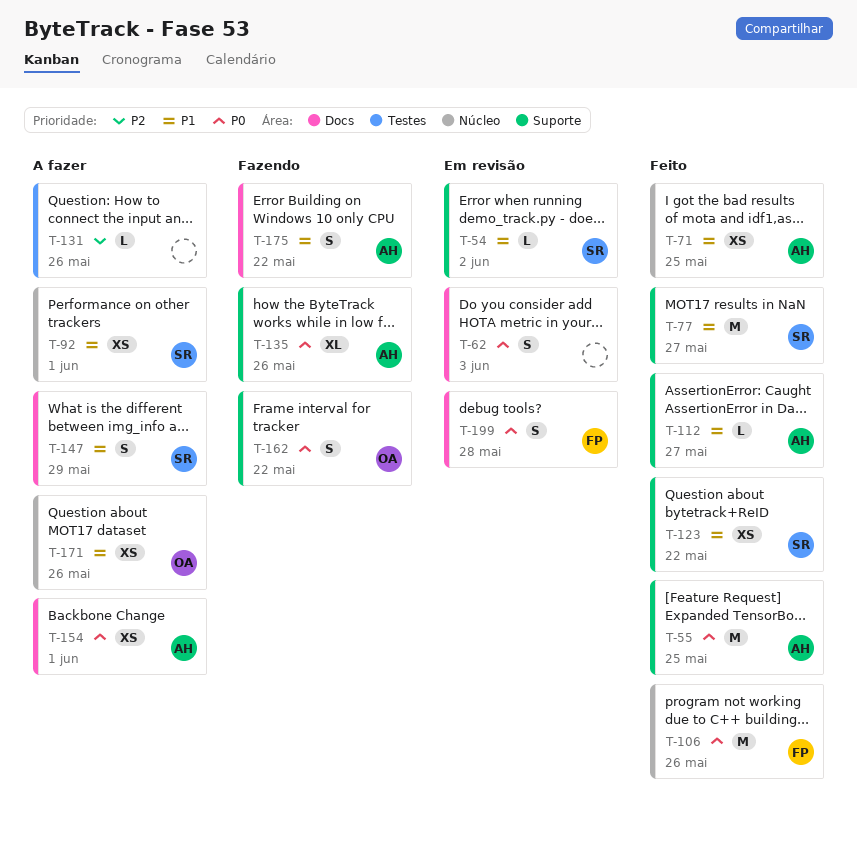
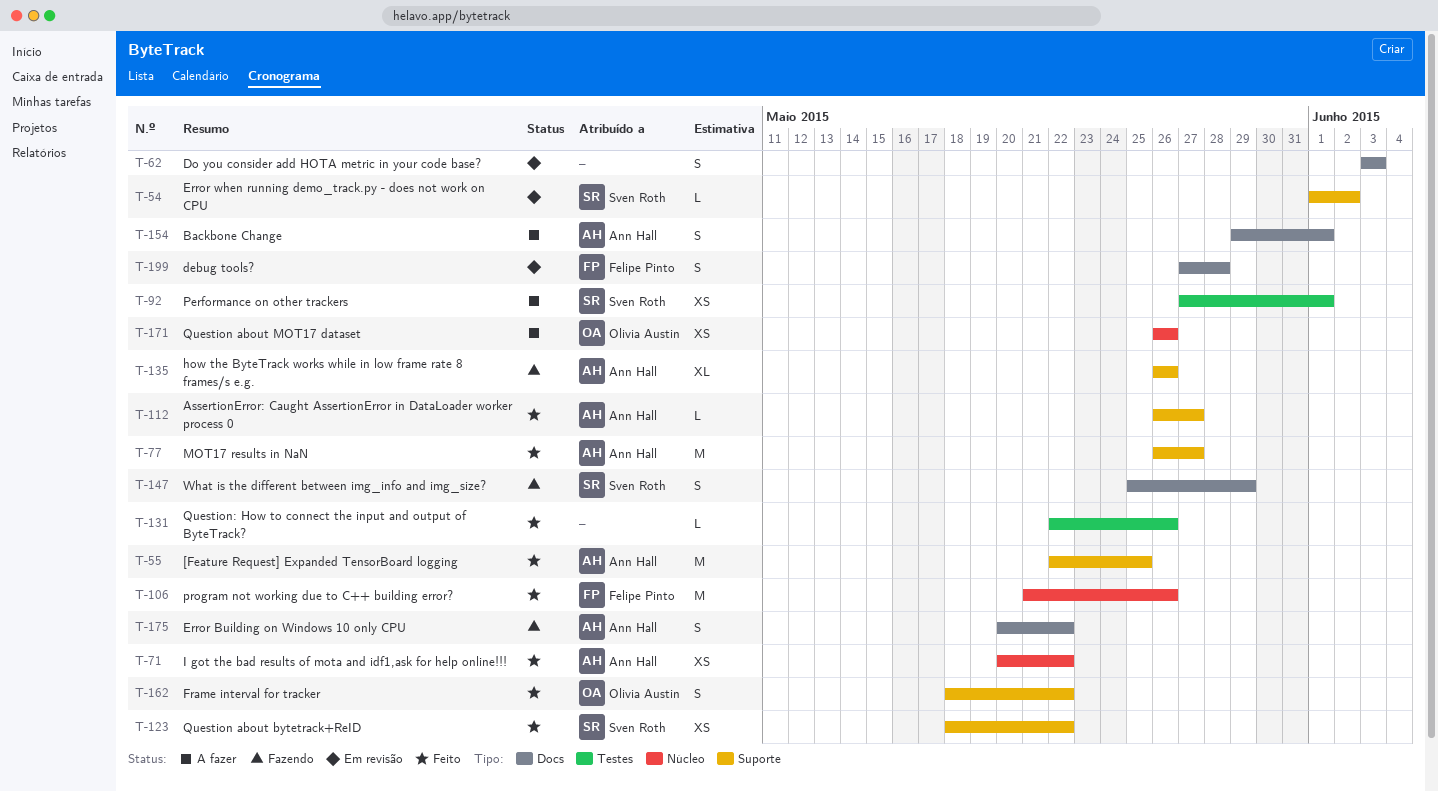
T-71, due: May 25 -> May 22
T-77, owner: Sven Roth -> Ann Hall
T-92, label: Núcleo -> Testes
T-131, status: A fazer -> Feito
T-147, status: A fazer -> Fazendo
T-154, estimate: XS -> S
T-162, status: Fazendo -> Feito

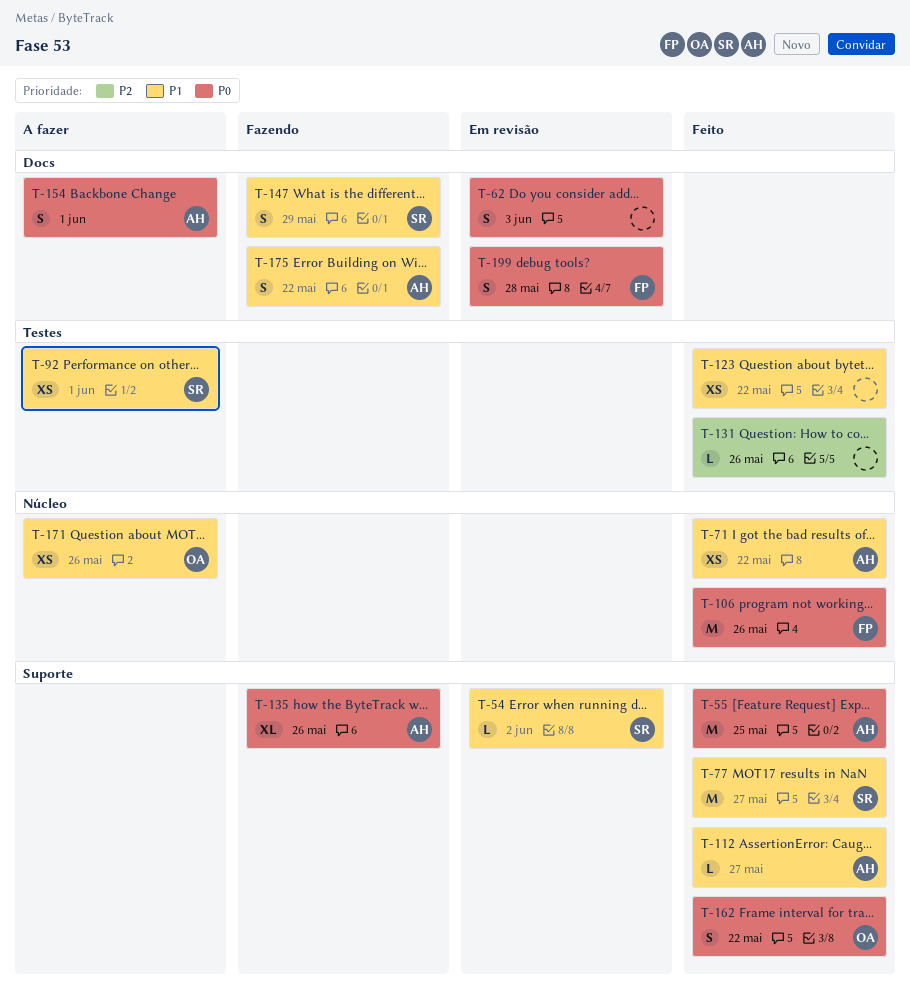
T-77, owner: Ann Hall -> Sven Roth
T-123, owner: Sven Roth -> none
T-123, label: Suporte -> Testes

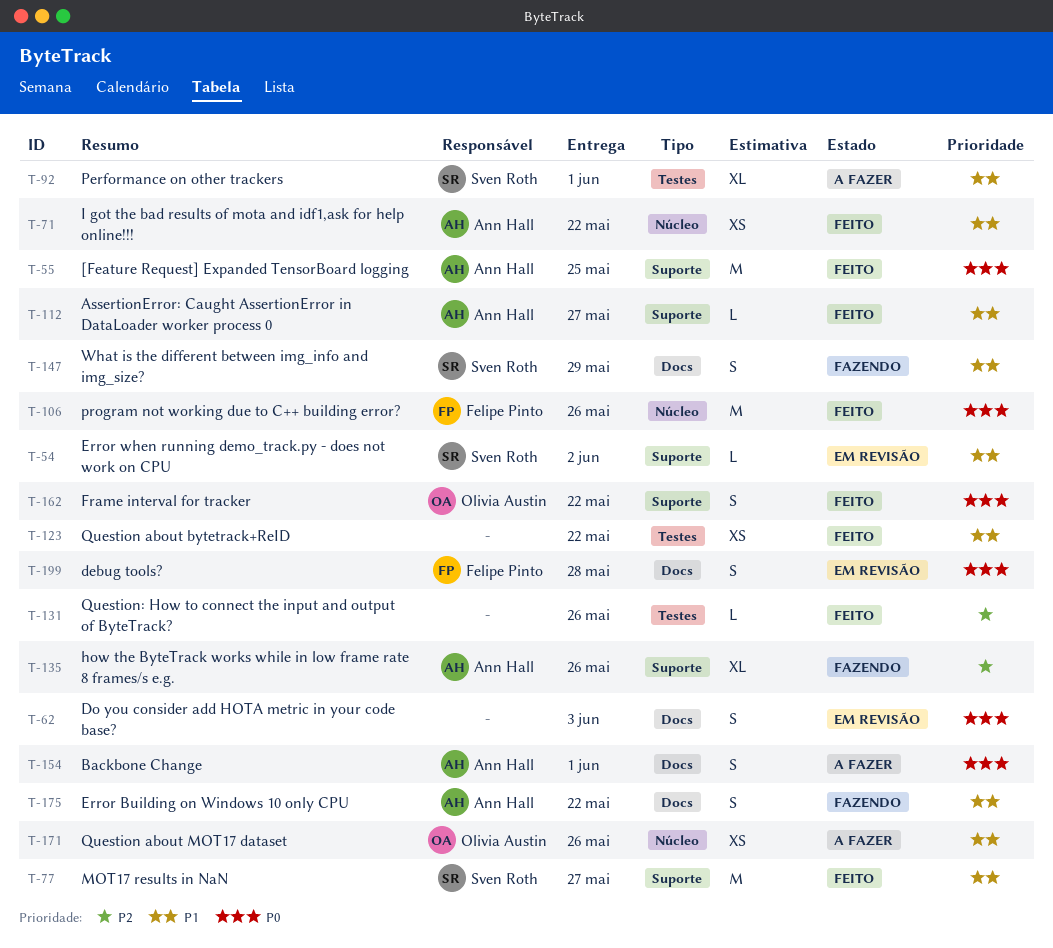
T-92, estimate: XS -> XL
T-135, priority: P0 -> P2

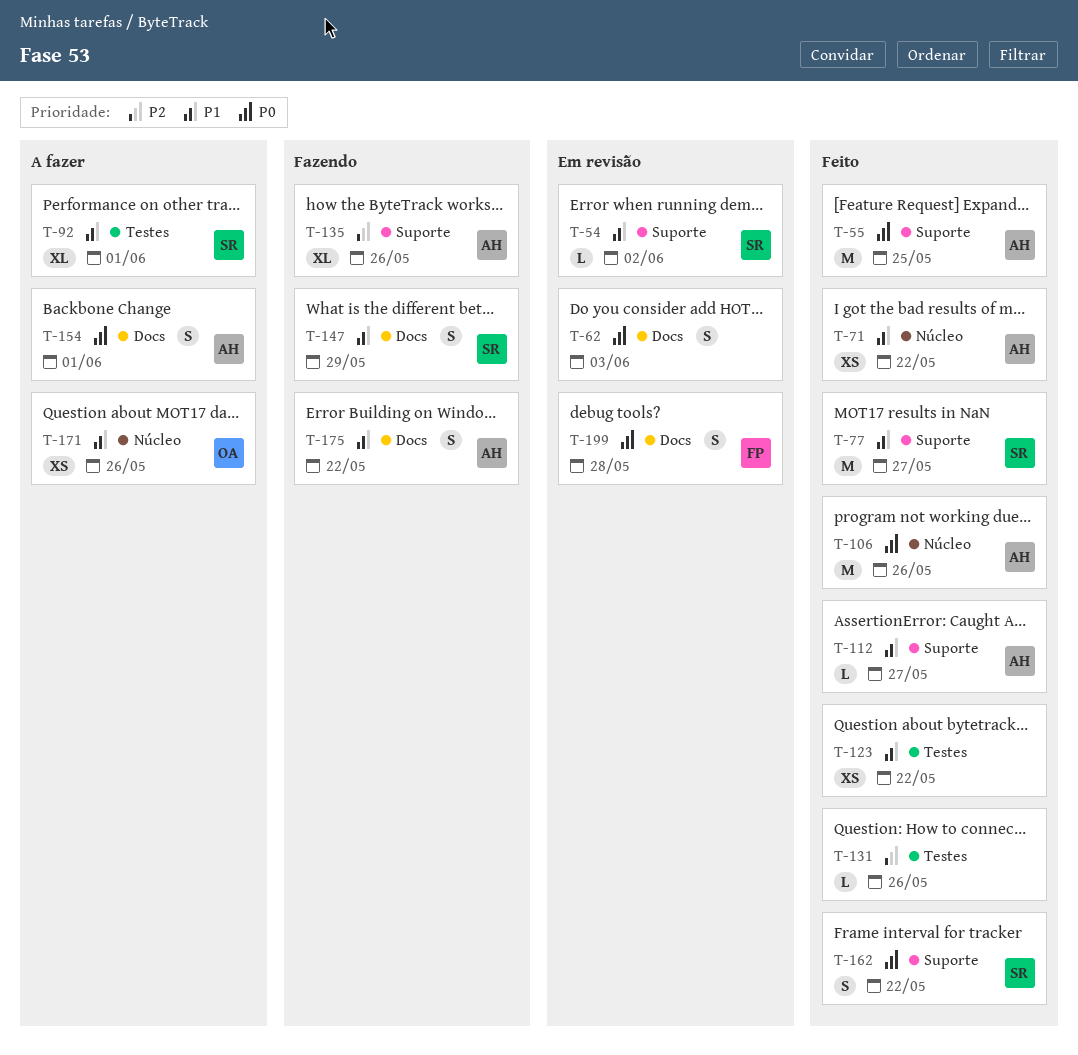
T-106, owner: Felipe Pinto -> Ann Hall
T-162, owner: Olivia Austin -> Sven Roth

